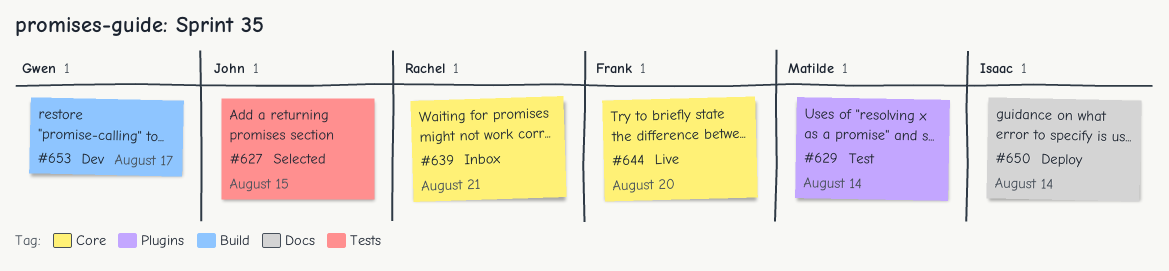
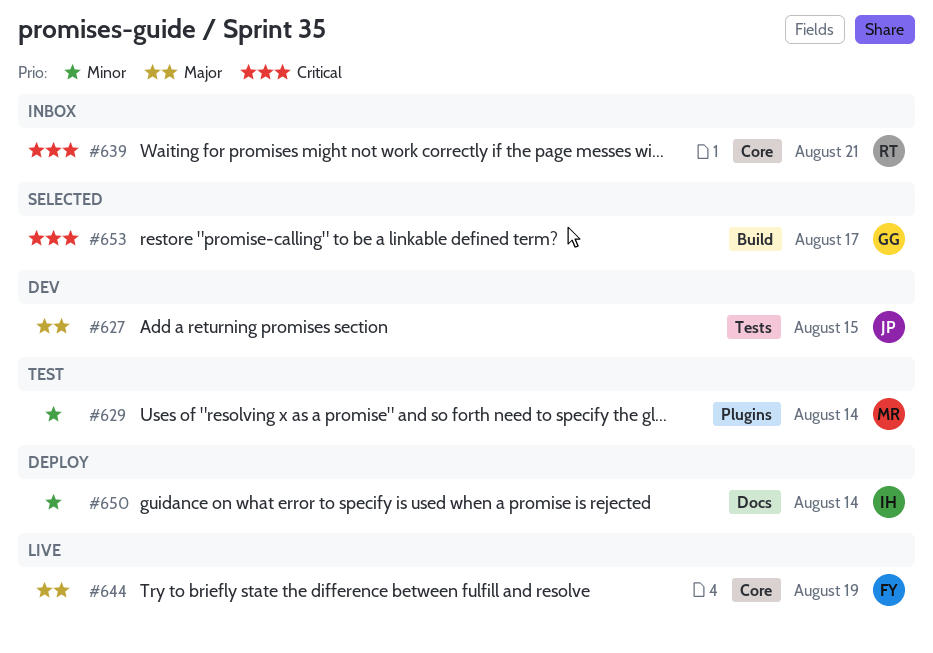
#627, status: Selected -> Dev
#644, due: Aug 20 -> Aug 19
#653, status: Dev -> Selected

